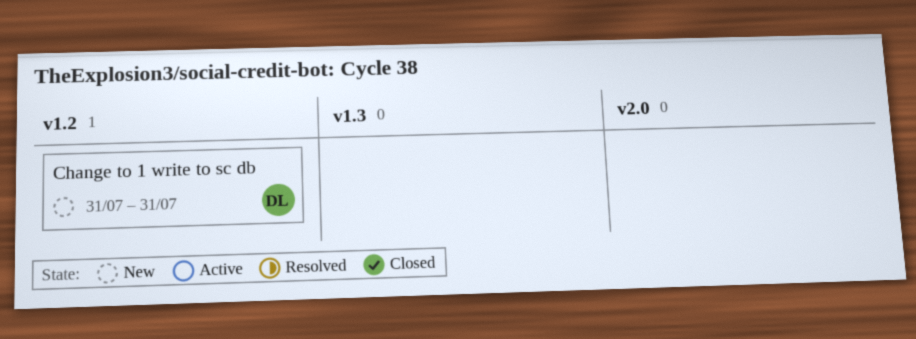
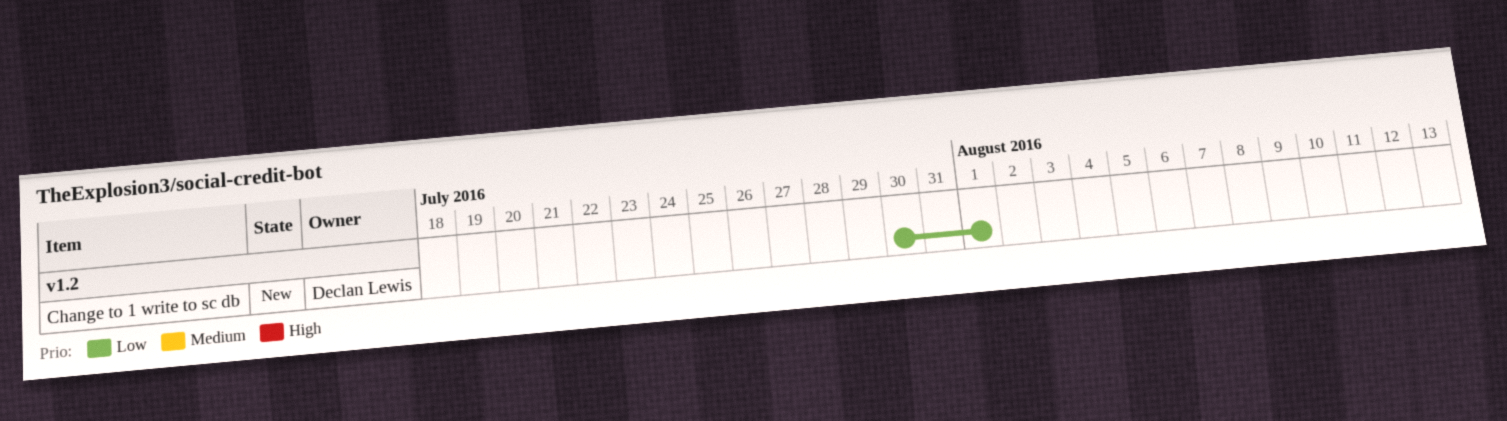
Change to 1 write to sc db, start: Jul 31 -> Jul 30
Change to 1 write to sc db, due: Jul 31 -> Aug 1

